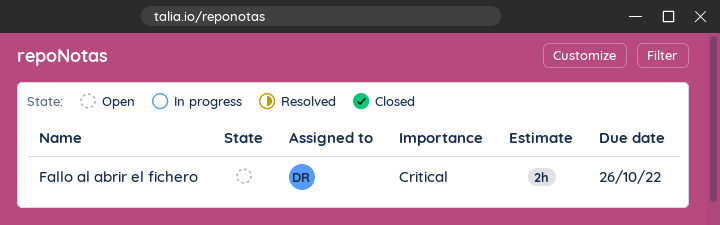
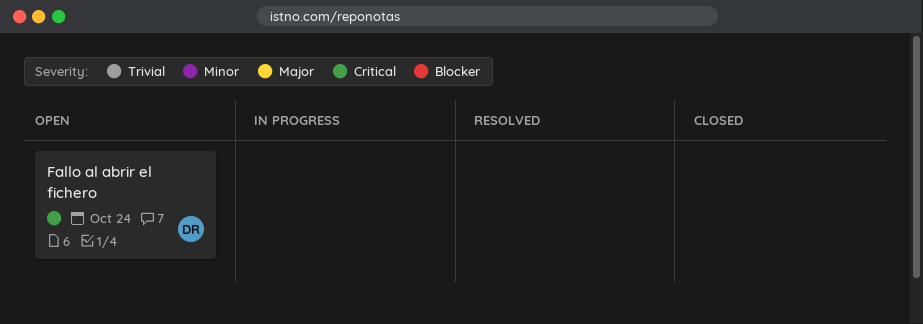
Fallo al abrir el fichero, due: Oct 26 -> Oct 24

